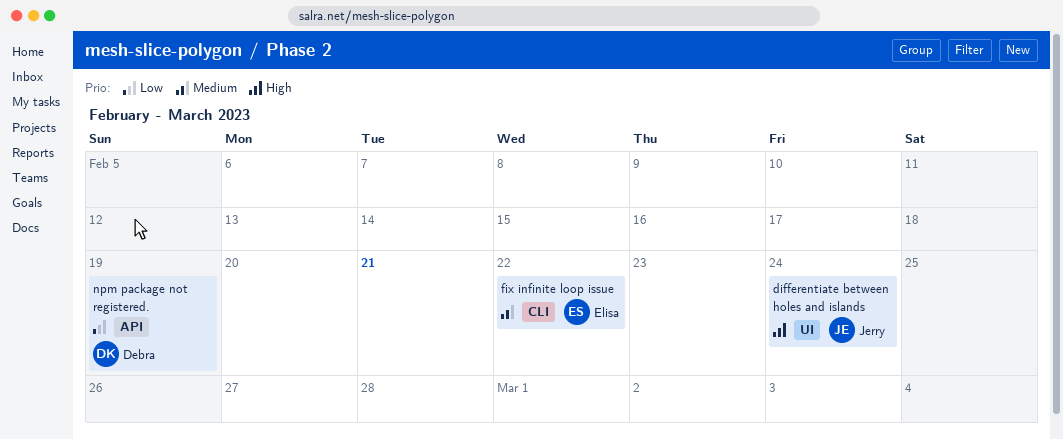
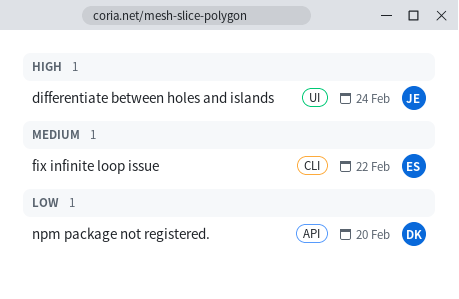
npm package not registered., due: Feb 19 -> Feb 20

